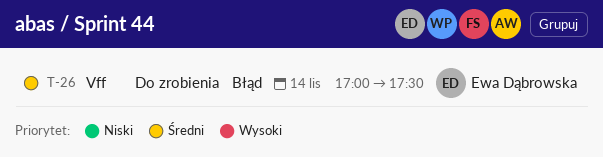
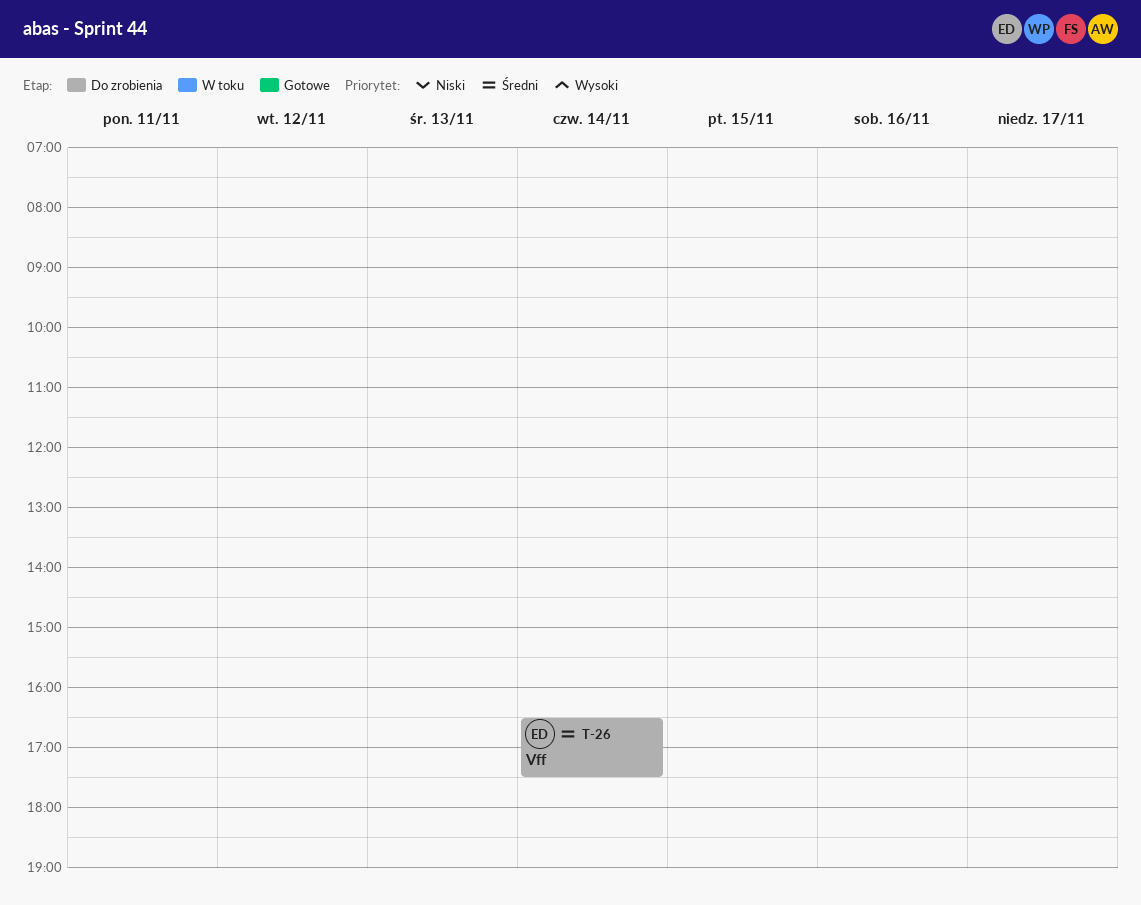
T-26, begins: 17:00 -> 16:30

